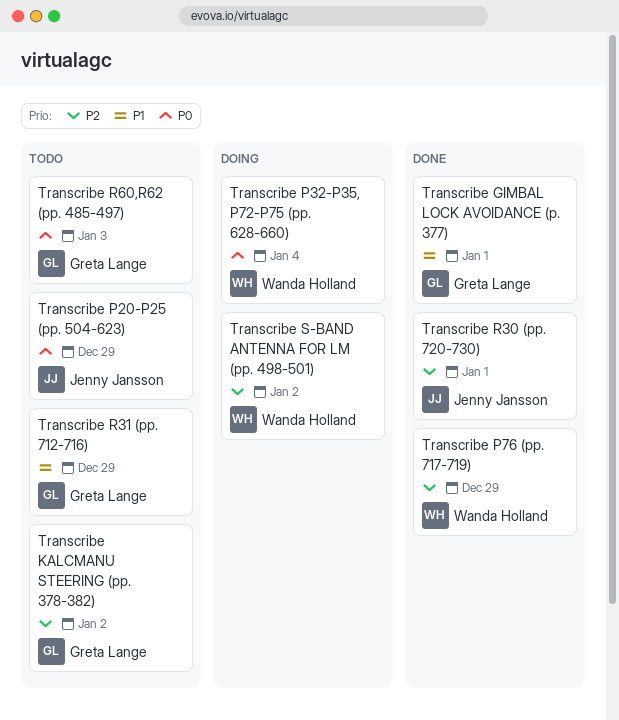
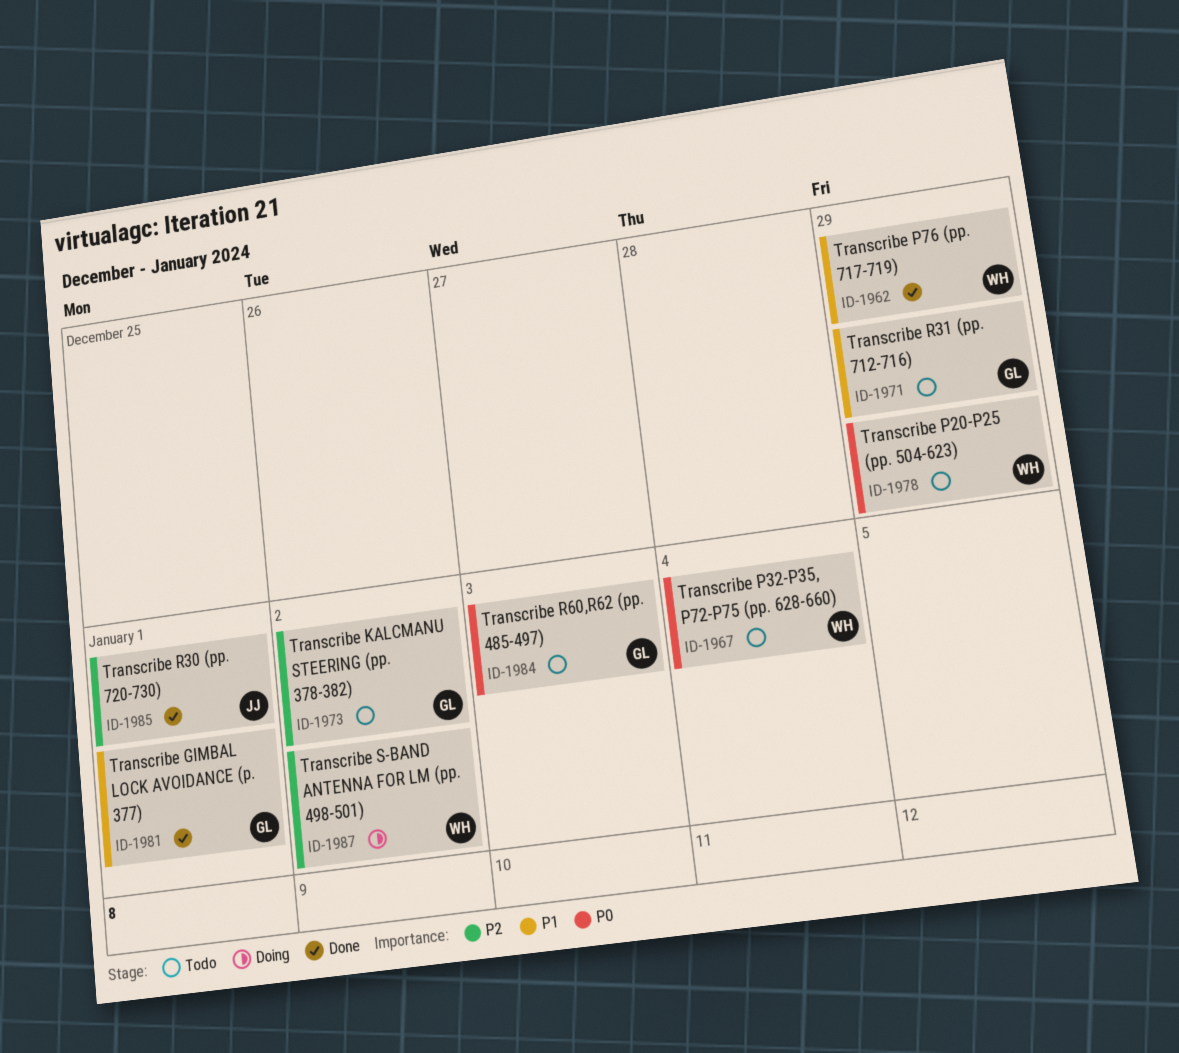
Transcribe P20-P25 (pp. 504-623), owner: Jenny Jansson -> Wanda Holland
Transcribe P32-P35, P72-P75 (pp. 628-660), status: Doing -> Todo
Transcribe P76 (pp. 717-719), priority: P2 -> P1

